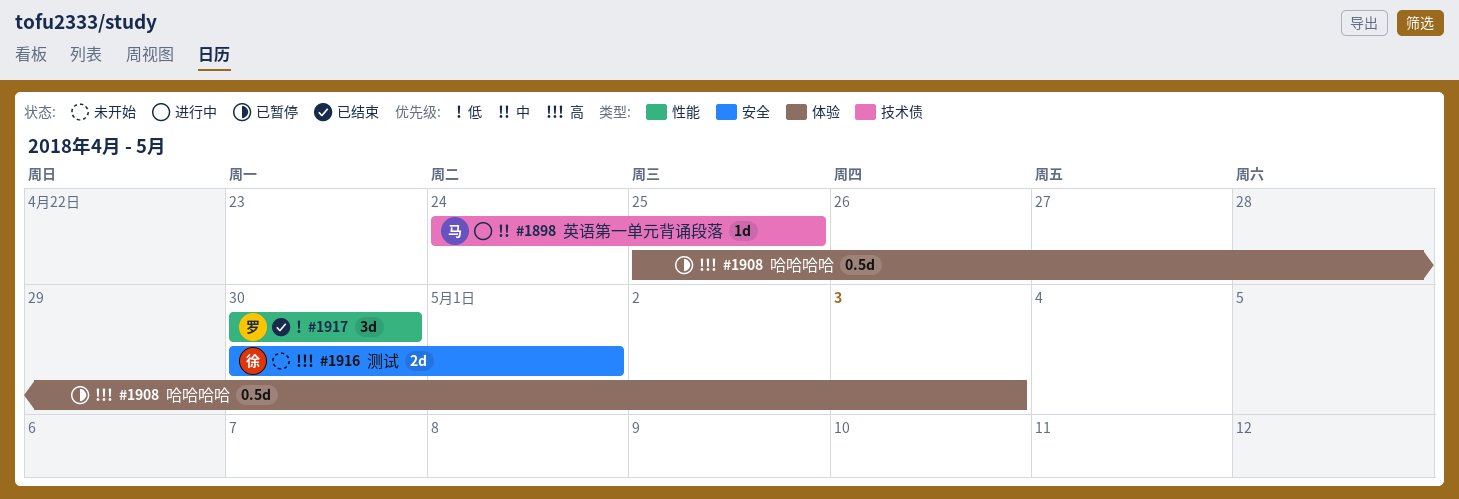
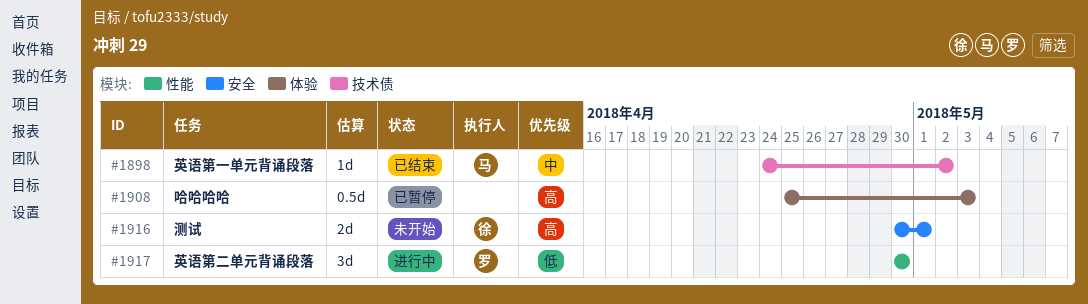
#1898, status: 进行中 -> 已结束
#1898, due: Apr 25 -> May 2
#1917, status: 已结束 -> 进行中

